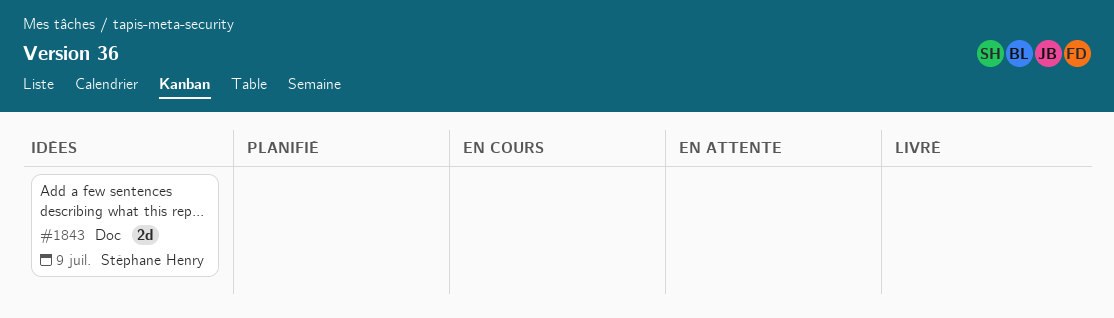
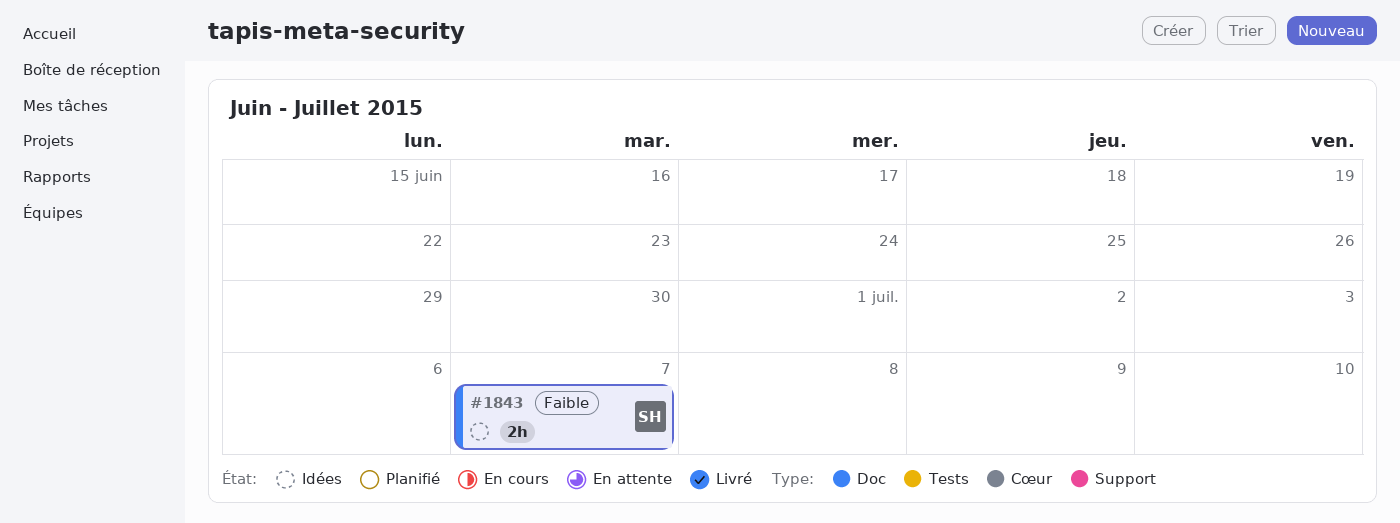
#1843, estimate: 2d -> 2h
#1843, due: Jul 9 -> Jul 7

